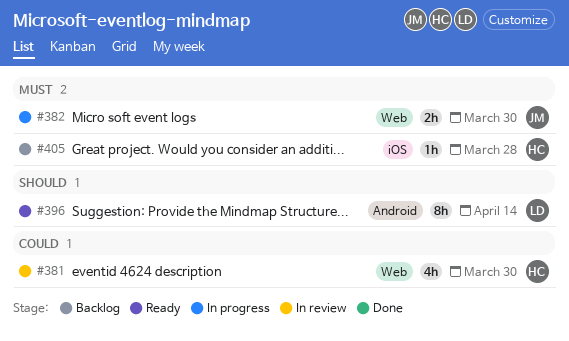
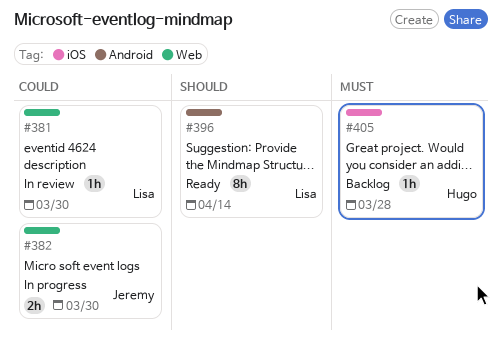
#381, owner: Hugo -> Lisa
#381, estimate: 4h -> 1h
#382, priority: Must -> Could

